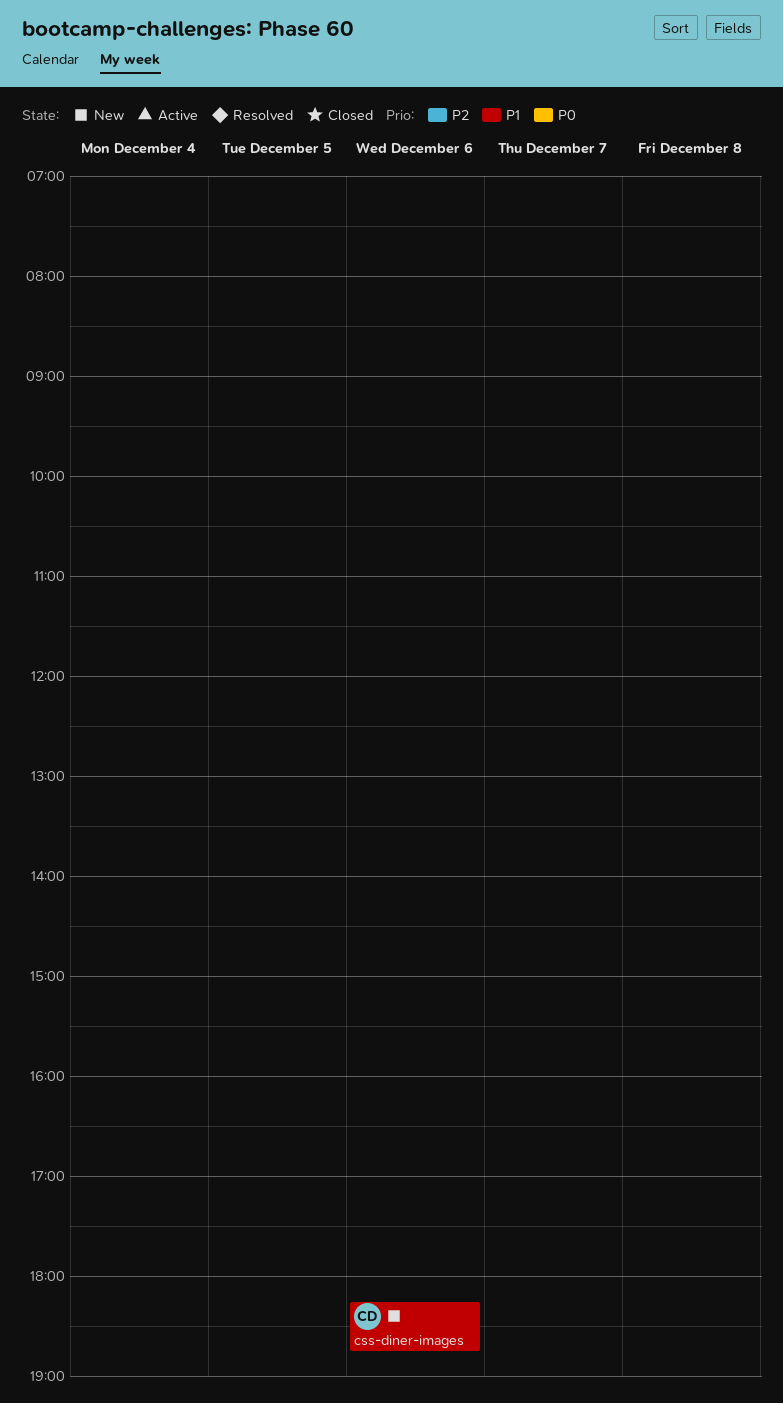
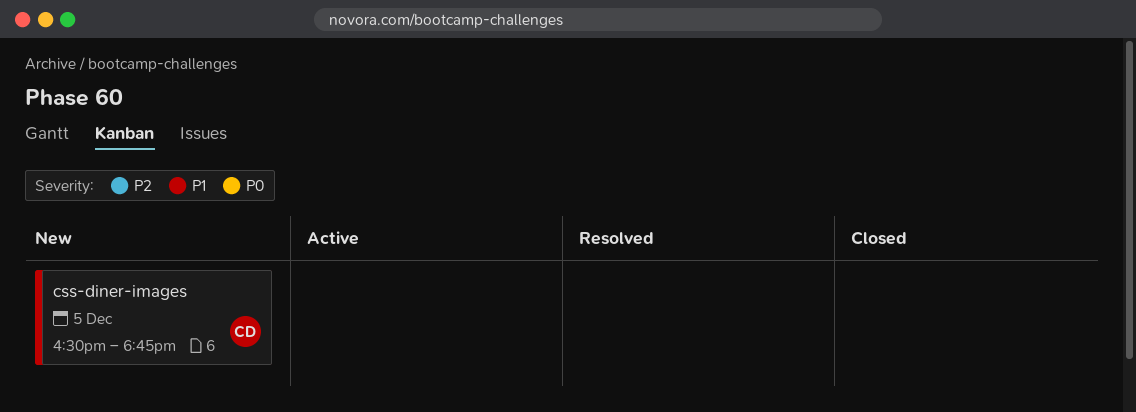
css-diner-images, day: Dec 6 -> Dec 5
css-diner-images, begins: 18:15 -> 16:30

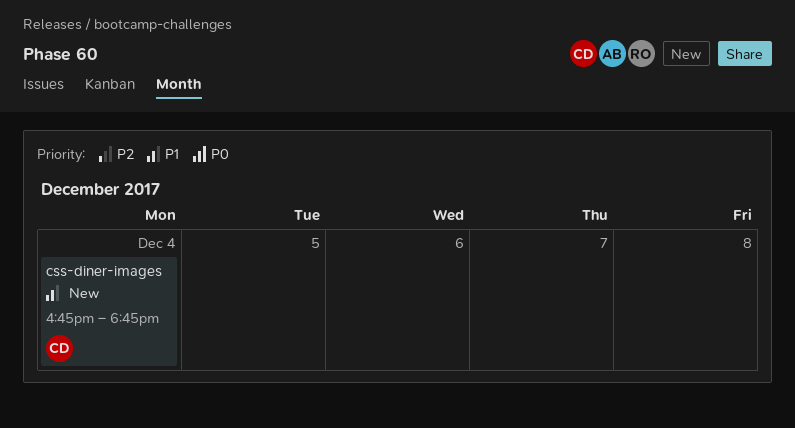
css-diner-images, day: Dec 5 -> Dec 4
css-diner-images, begins: 16:30 -> 16:45

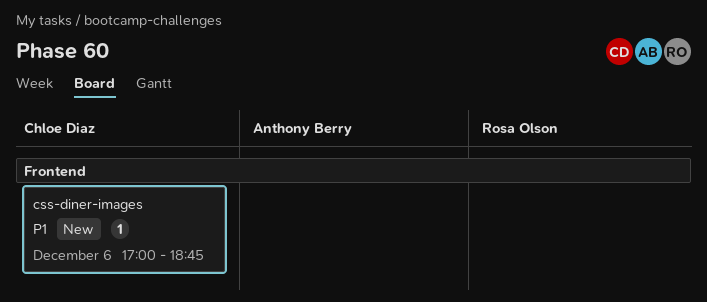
css-diner-images, day: Dec 4 -> Dec 6
css-diner-images, begins: 16:45 -> 17:00

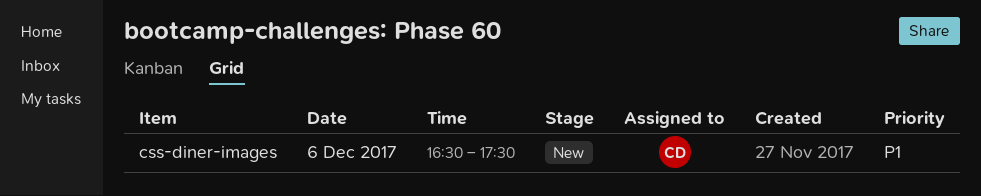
css-diner-images, begins: 17:00 -> 16:30
css-diner-images, ends: 18:45 -> 17:30

